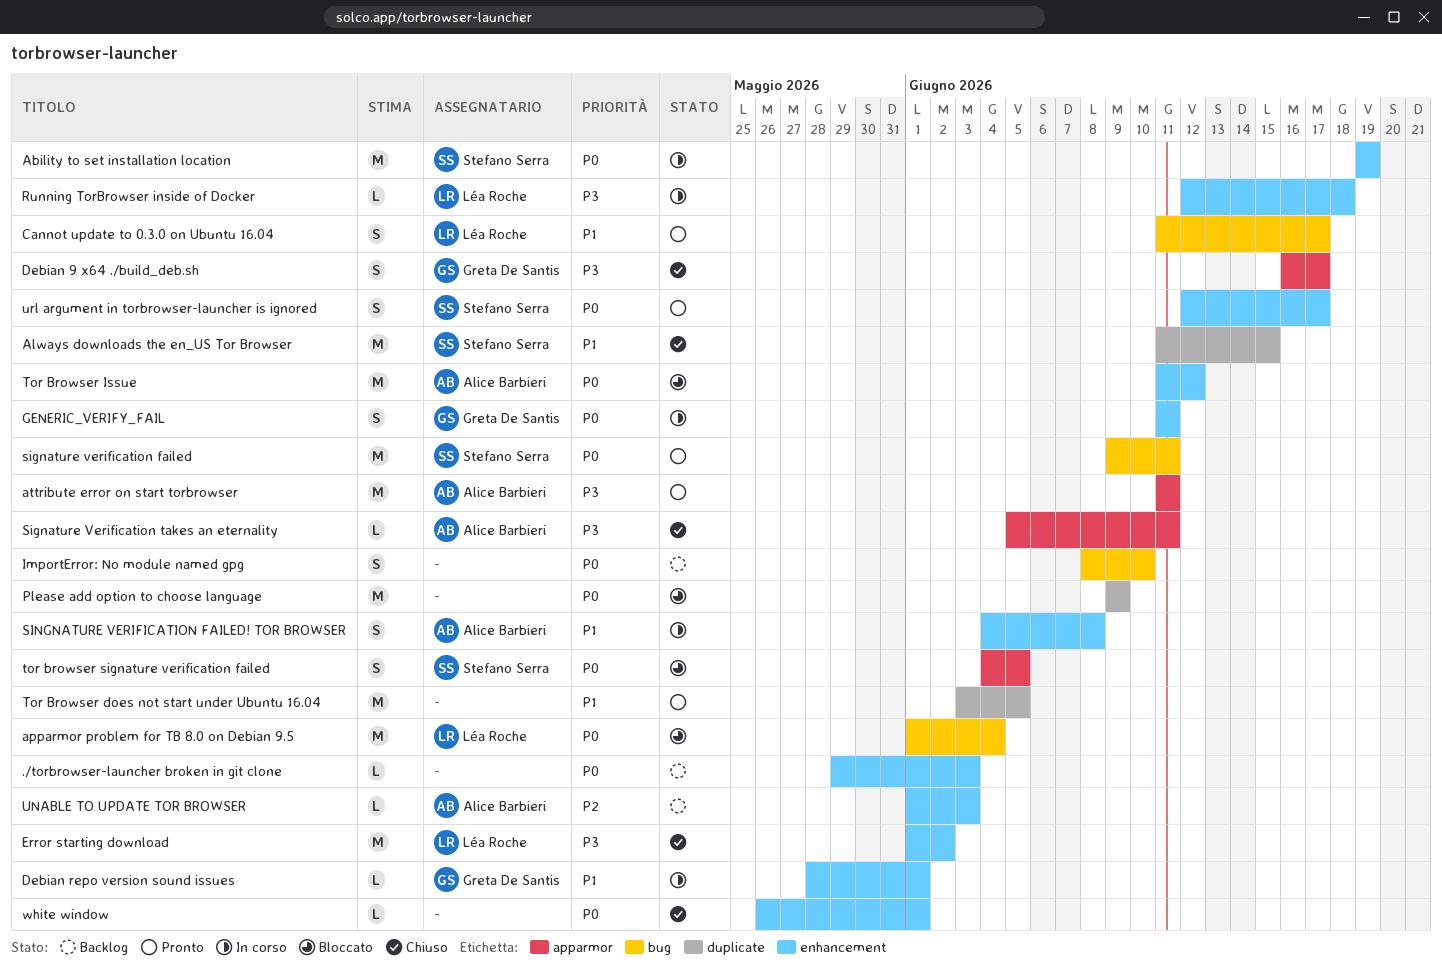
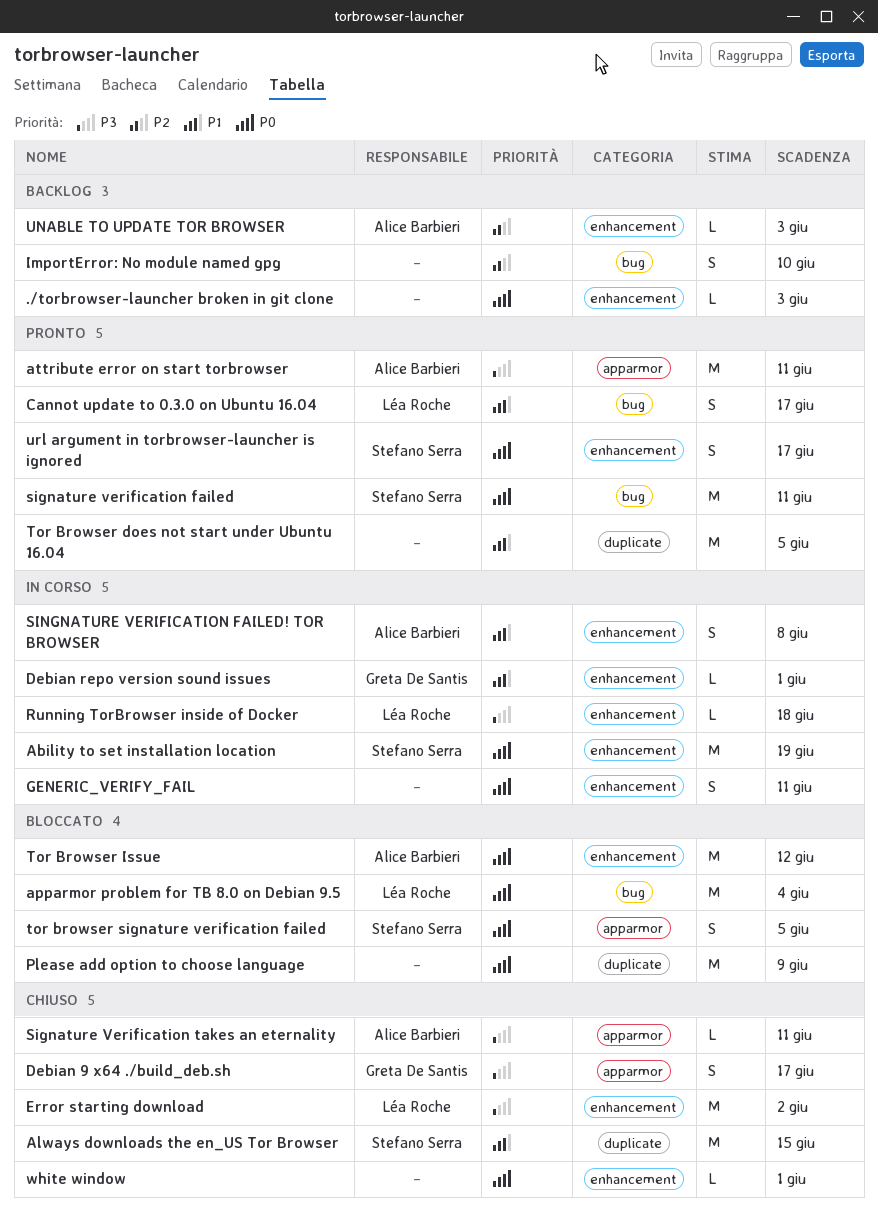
GENERIC_VERIFY_FAIL, owner: Greta De Santis -> none
ImportError: No module named gpg, priority: P0 -> P2

